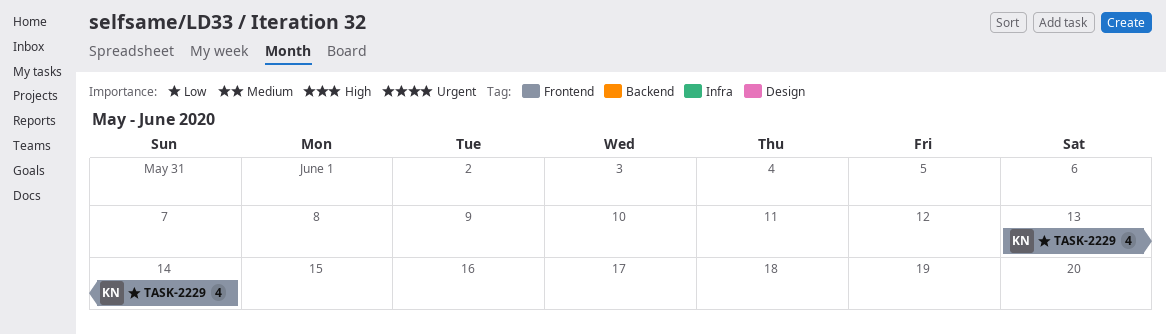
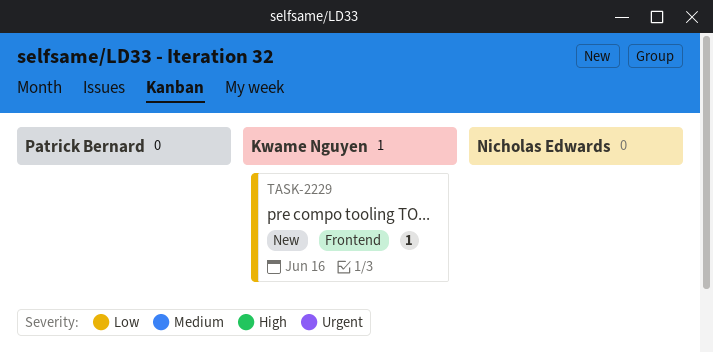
TASK-2229, estimate: 4 -> 1
TASK-2229, due: Jun 14 -> Jun 16

